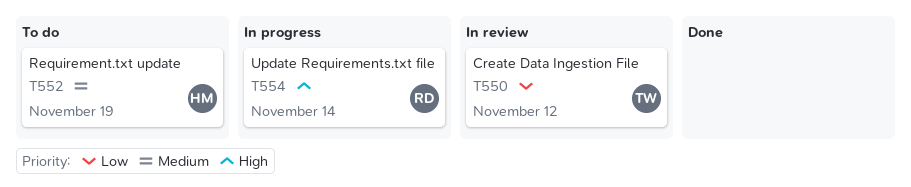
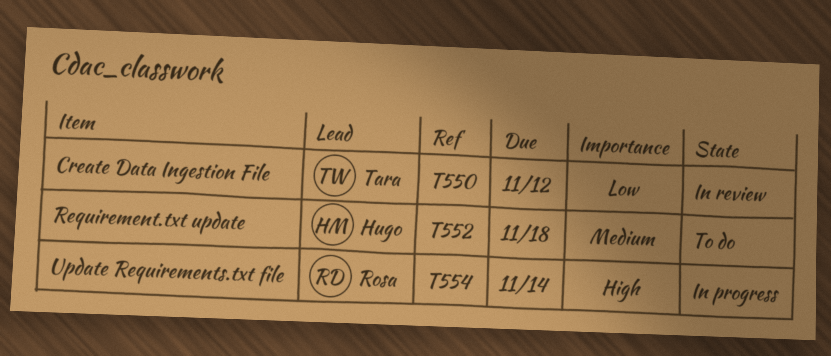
T552, due: Nov 19 -> Nov 18

